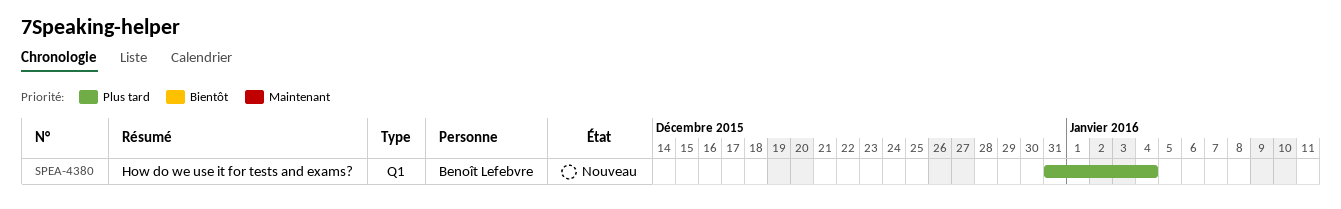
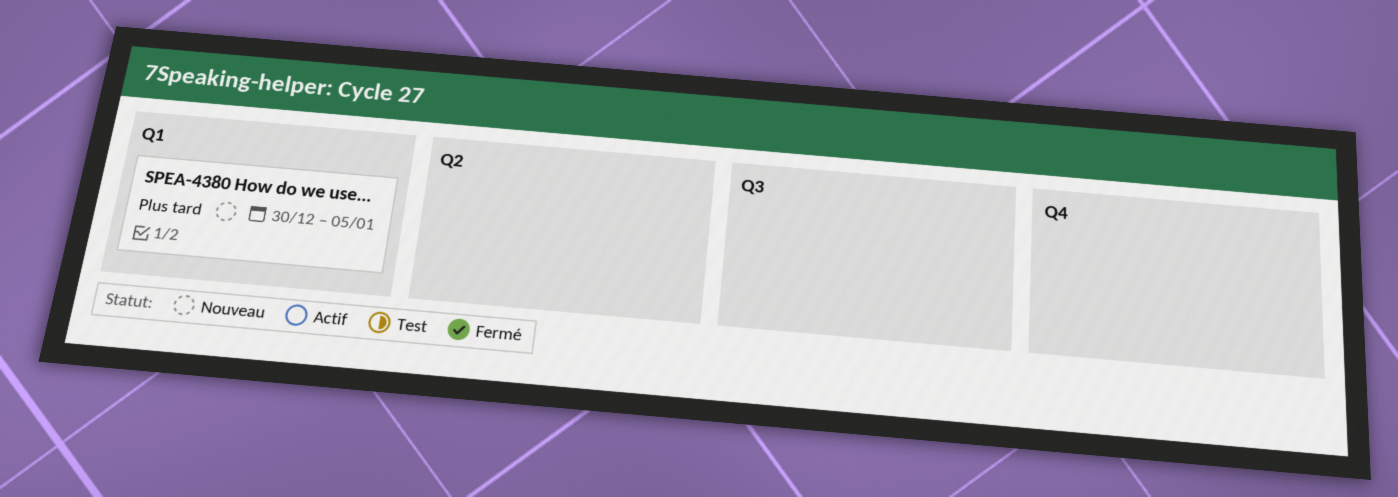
SPEA-4380, start: Dec 31 -> Dec 30
SPEA-4380, due: Jan 4 -> Jan 5

